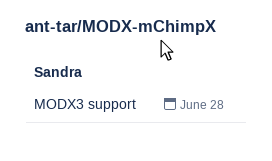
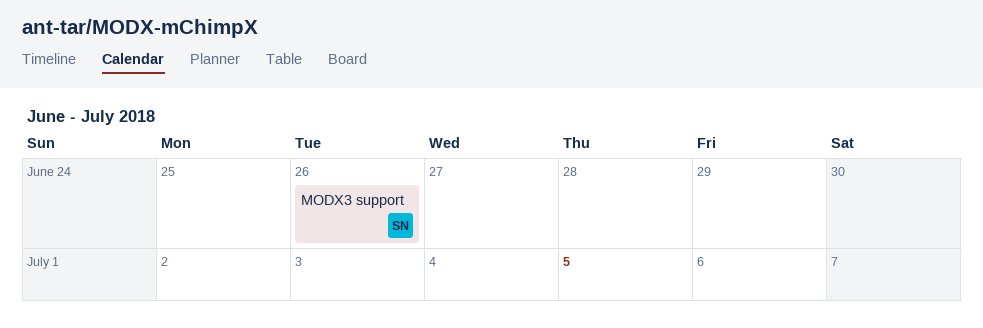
MODX3 support, due: Jun 28 -> Jun 26

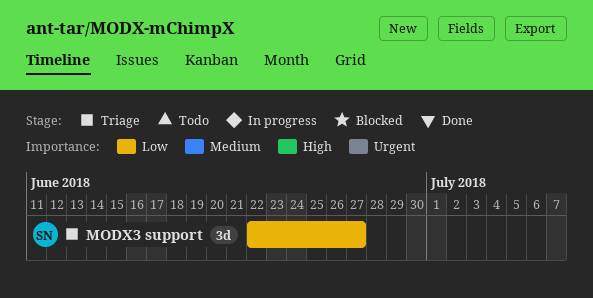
MODX3 support, due: Jun 26 -> Jun 27

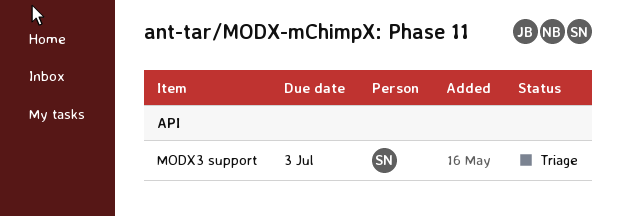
MODX3 support, due: Jun 27 -> Jul 3

